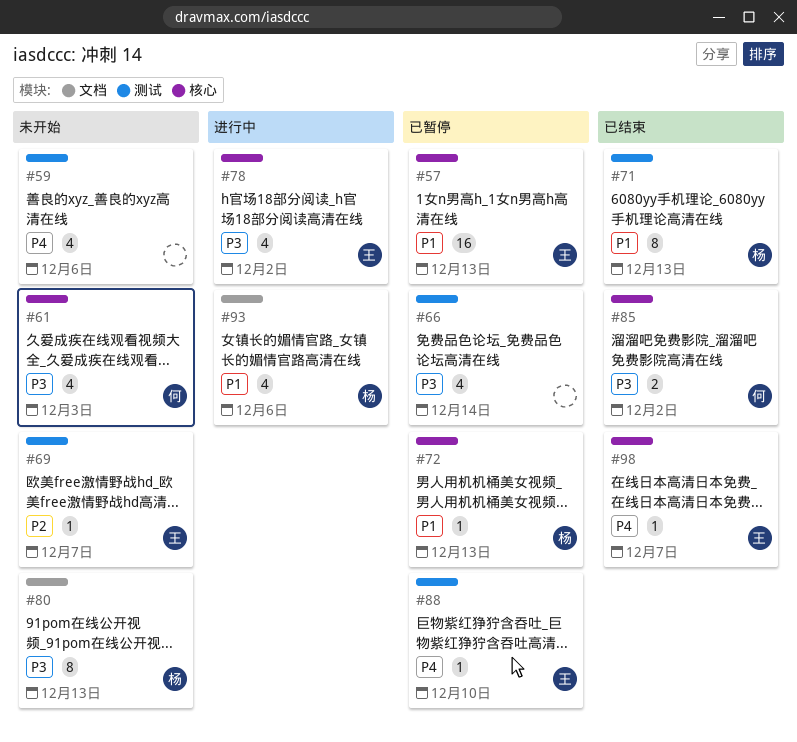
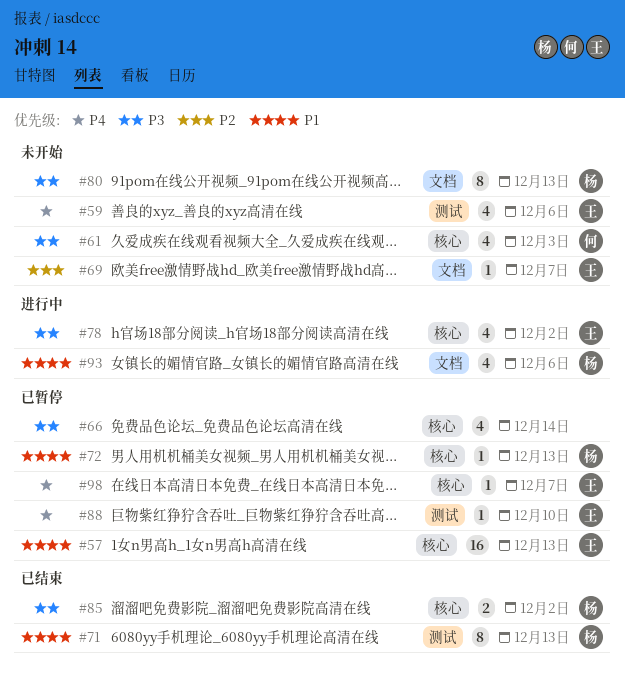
#59, owner: none -> 王
#66, label: 测试 -> 核心
#69, label: 测试 -> 文档
#85, owner: 何 -> 杨
#98, status: 已结束 -> 已暂停

